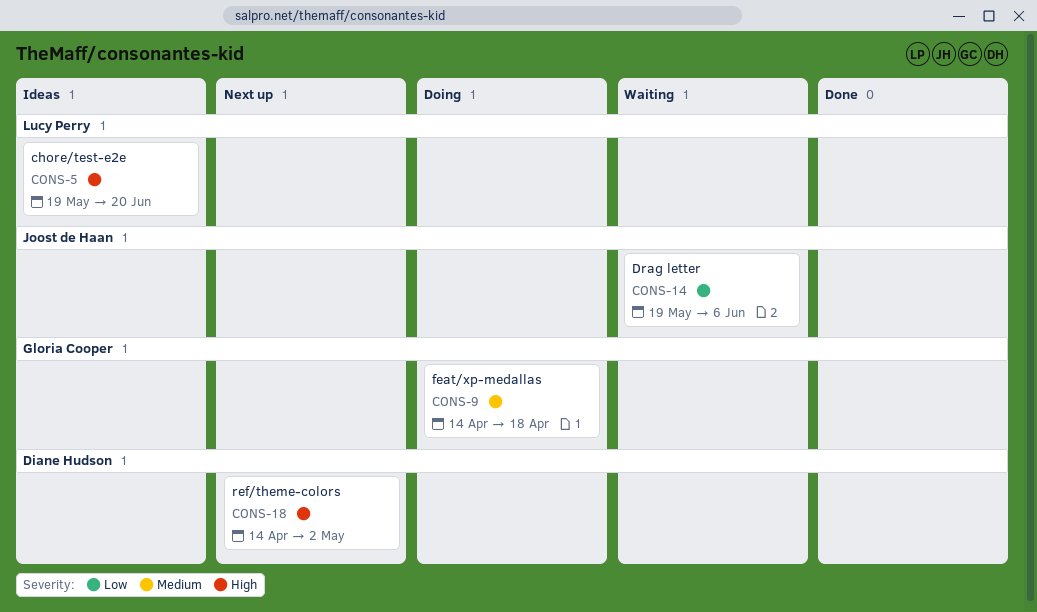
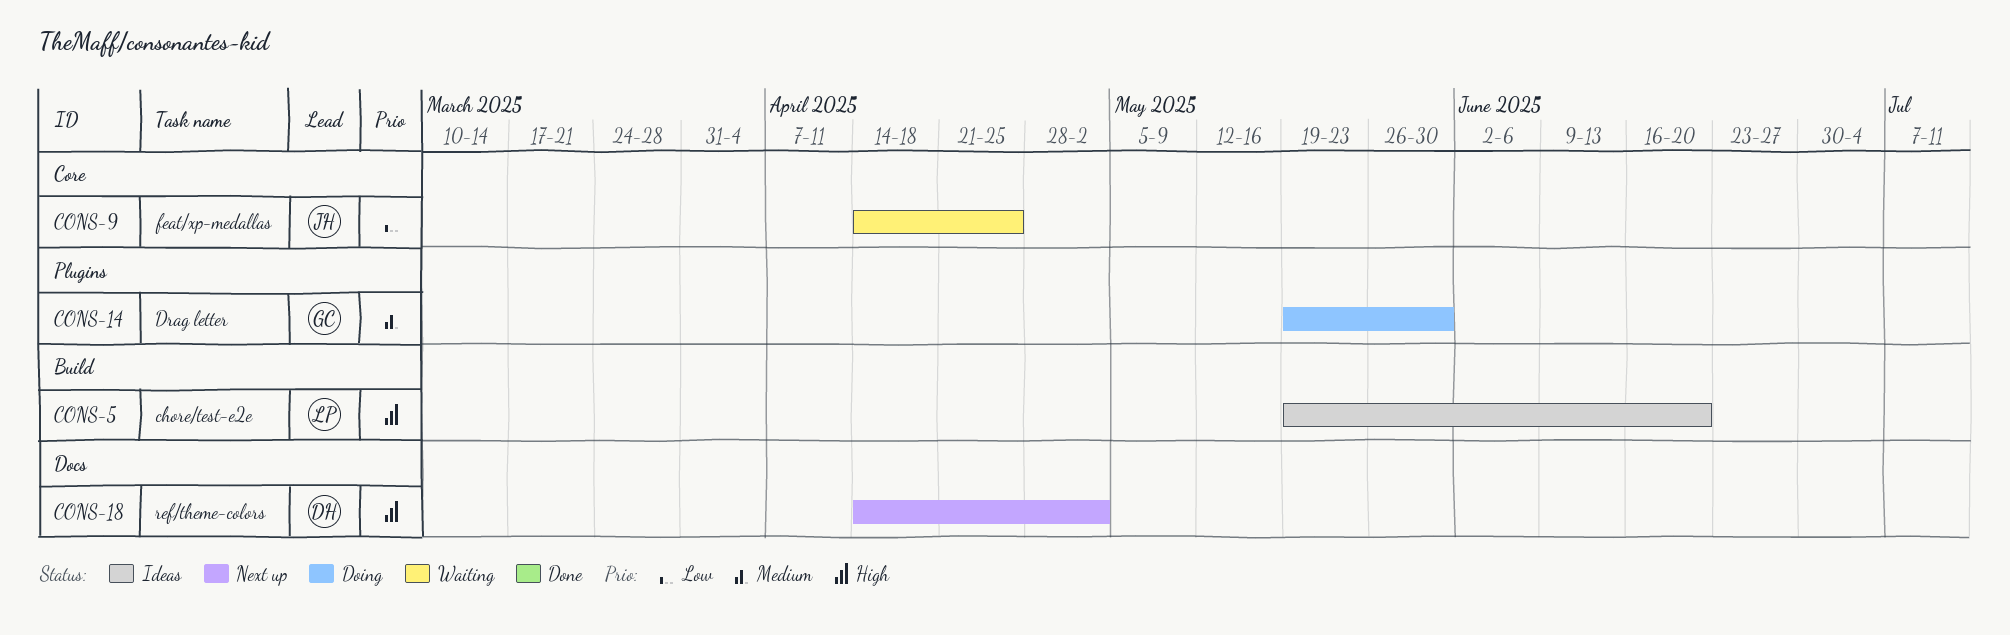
CONS-9, status: Doing -> Waiting
CONS-9, owner: Gloria Cooper -> Joost de Haan
CONS-9, priority: Medium -> Low
CONS-9, due: Apr 18 -> Apr 25
CONS-14, status: Waiting -> Doing
CONS-14, owner: Joost de Haan -> Gloria Cooper
CONS-14, priority: Low -> Medium
CONS-14, due: Jun 6 -> May 30

